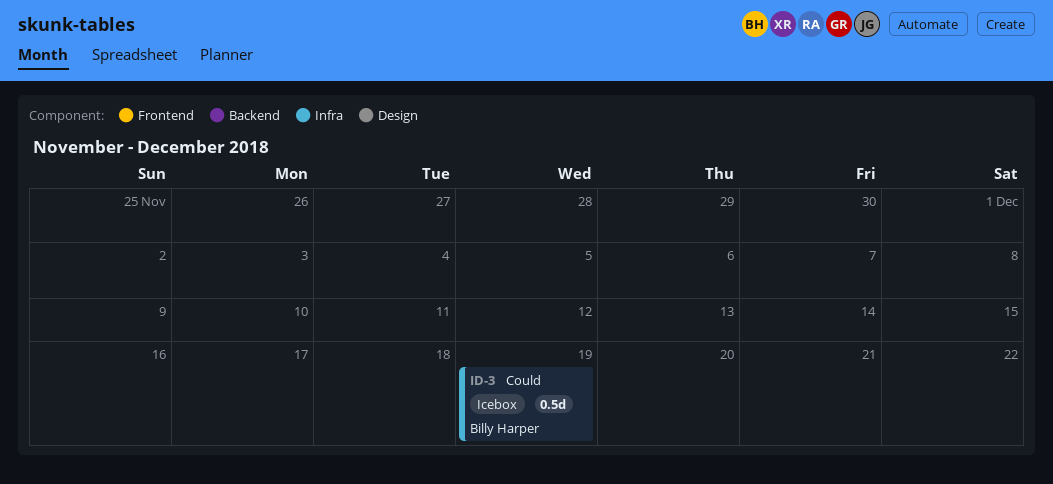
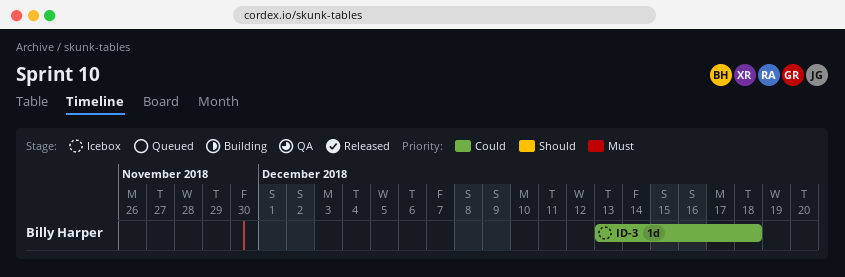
ID-3, estimate: 0.5d -> 1d
ID-3, due: Dec 19 -> Dec 18

